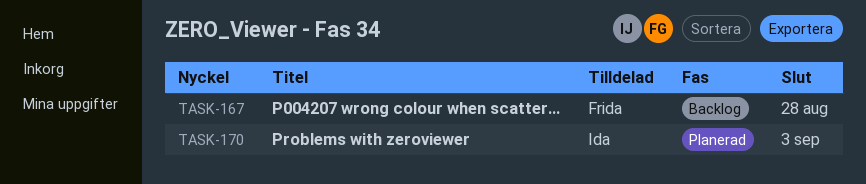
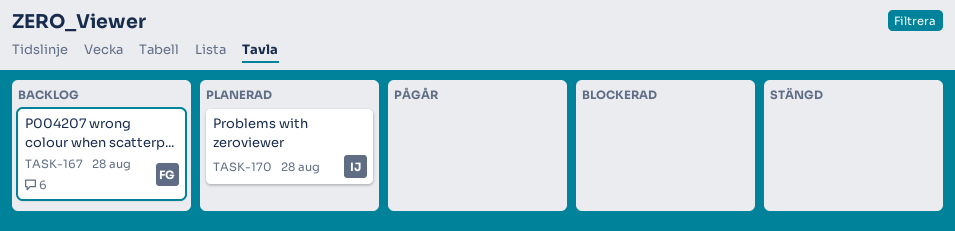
TASK-170, due: Sep 3 -> Aug 28

